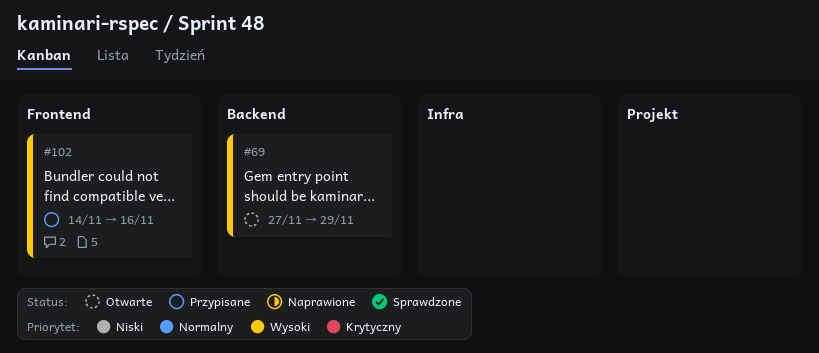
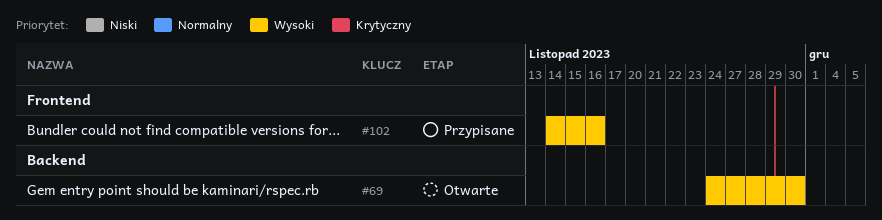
#69, start: Nov 27 -> Nov 24
#69, due: Nov 29 -> Nov 30

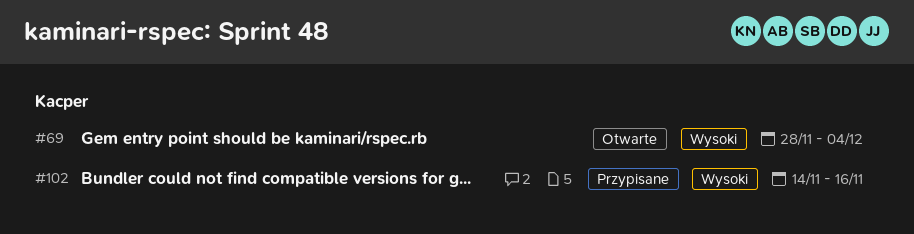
#69, start: Nov 24 -> Nov 28
#69, due: Nov 30 -> Dec 4

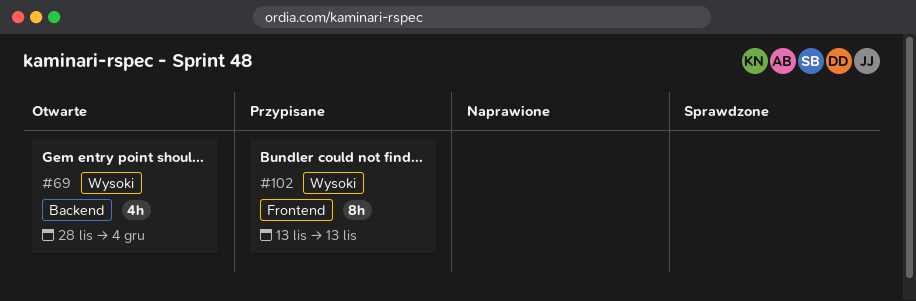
#102, start: Nov 14 -> Nov 13
#102, due: Nov 16 -> Nov 13

